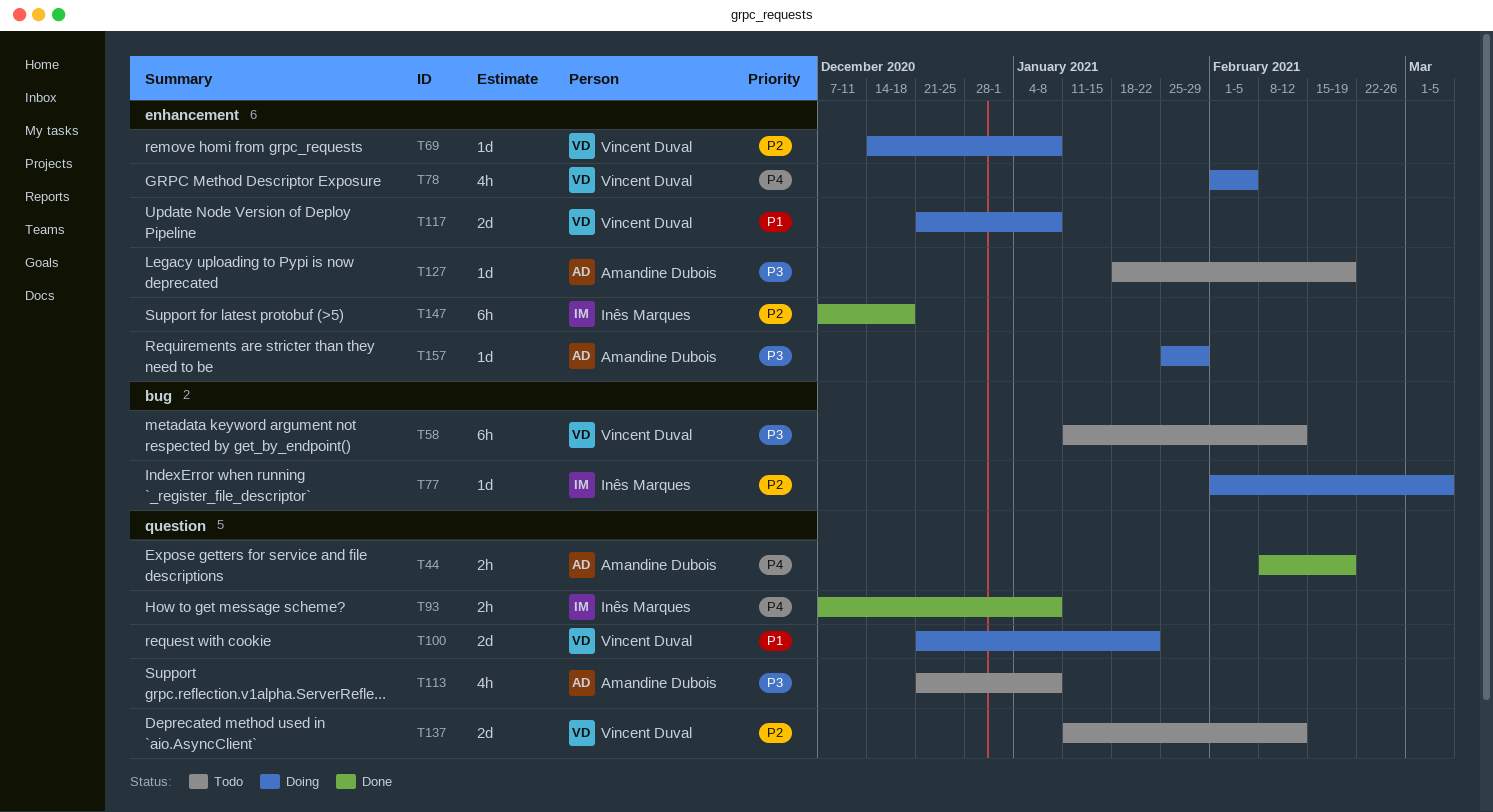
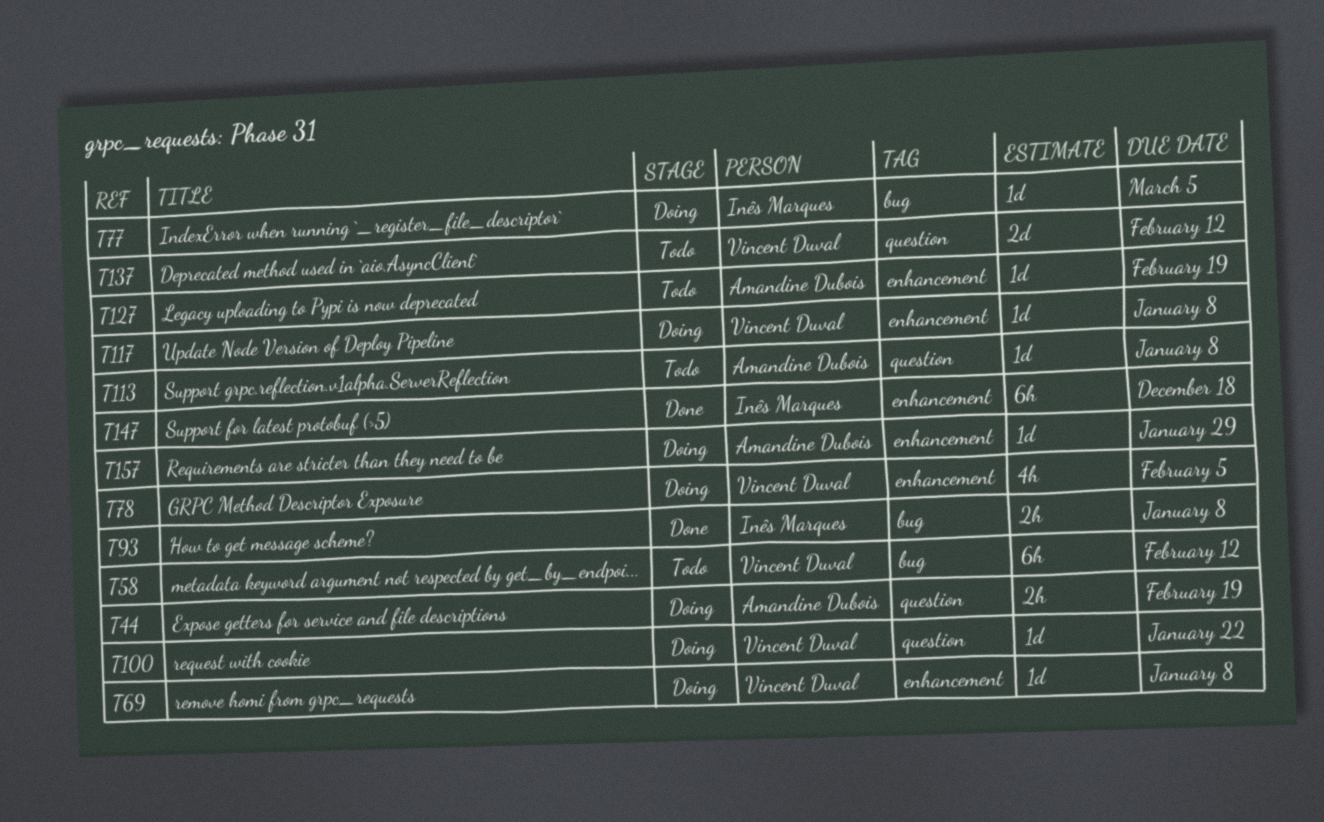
T44, status: Done -> Doing
T93, label: question -> bug
T100, estimate: 2d -> 1d
T113, estimate: 4h -> 1d
T117, estimate: 2d -> 1d

